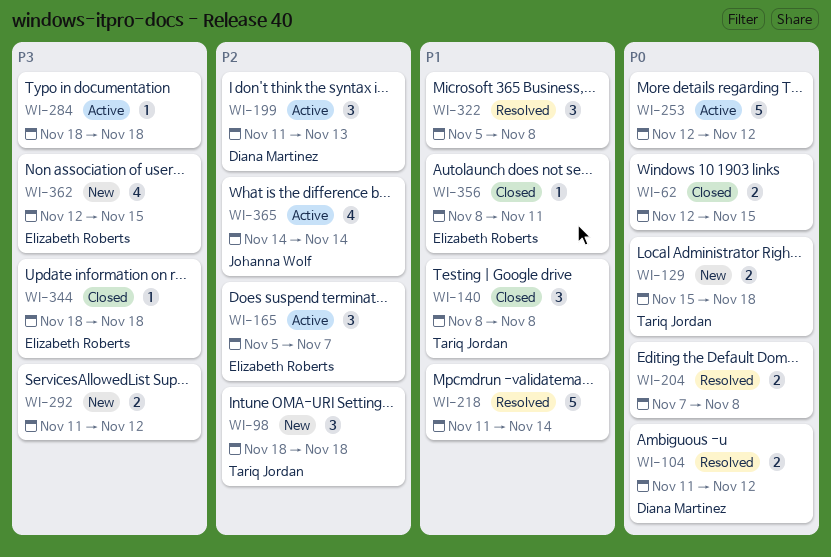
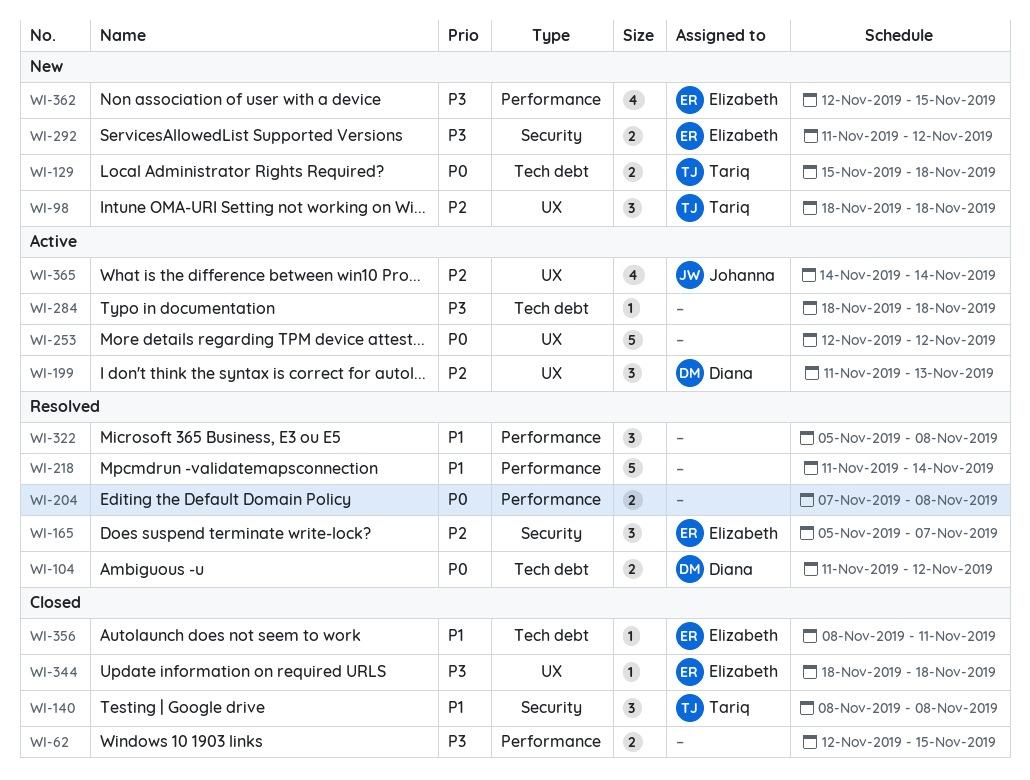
WI-62, priority: P0 -> P3
WI-165, status: Active -> Resolved
WI-292, owner: none -> Elizabeth Roberts

